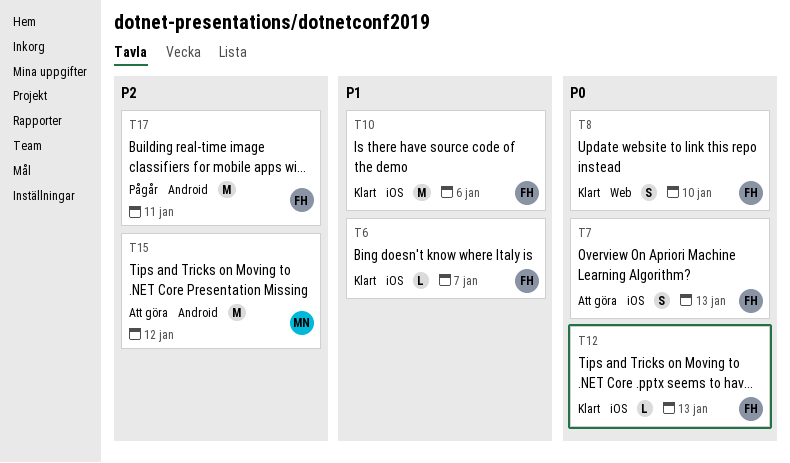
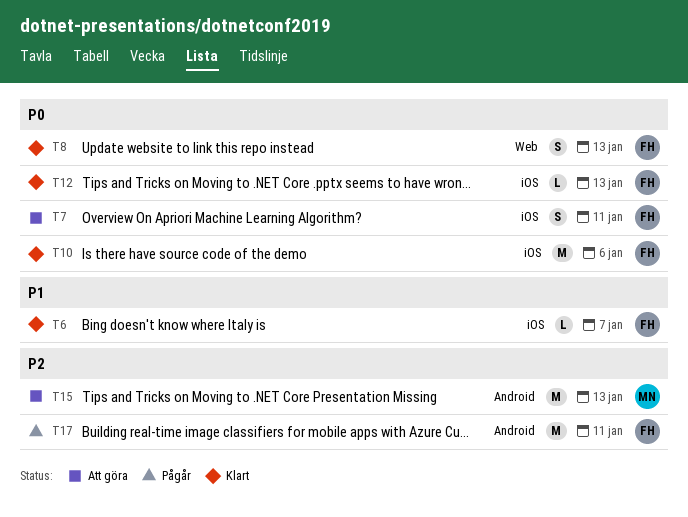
T7, due: Jan 13 -> Jan 11
T8, due: Jan 10 -> Jan 13
T10, priority: P1 -> P0
T15, due: Jan 12 -> Jan 13

